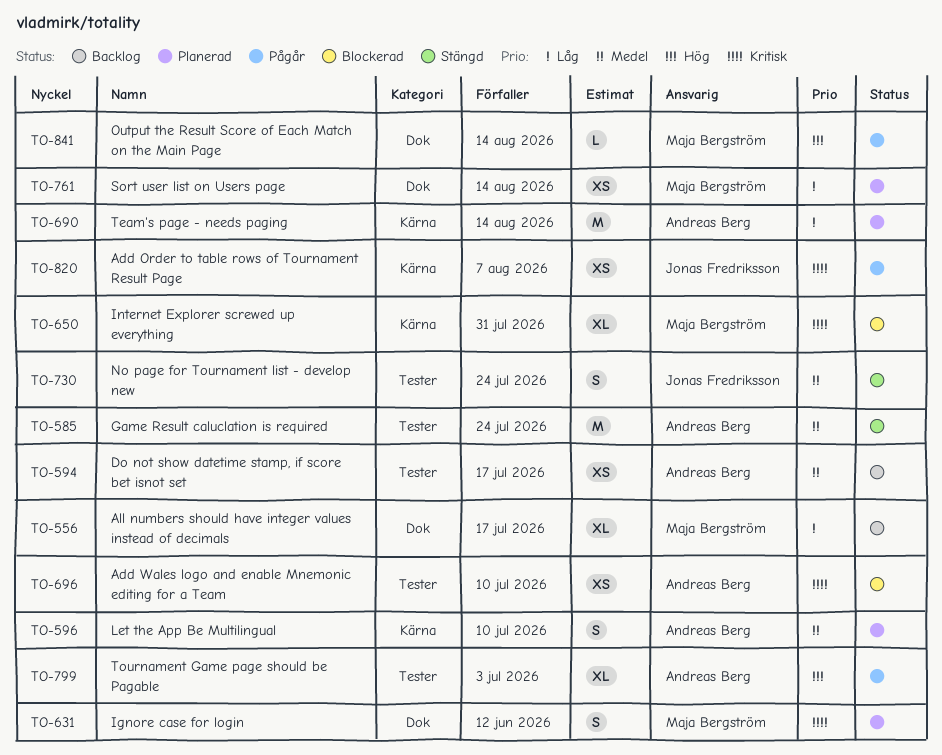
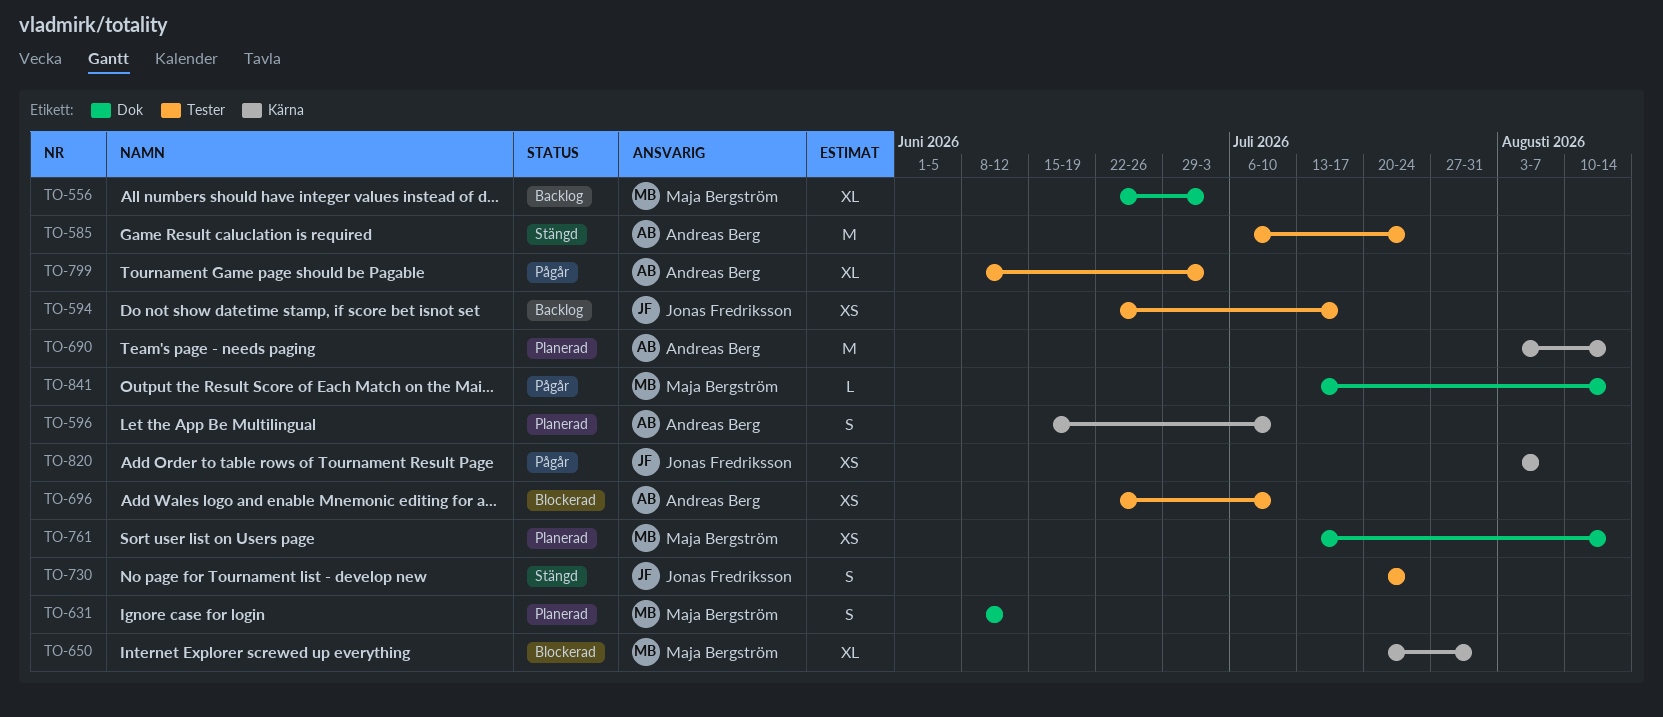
TO-556, due: Jul 17 -> Jul 3
TO-594, owner: Andreas Berg -> Jonas Fredriksson

